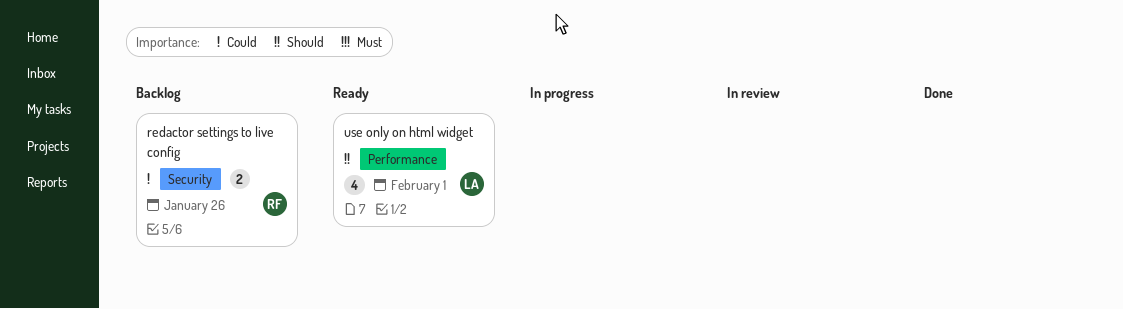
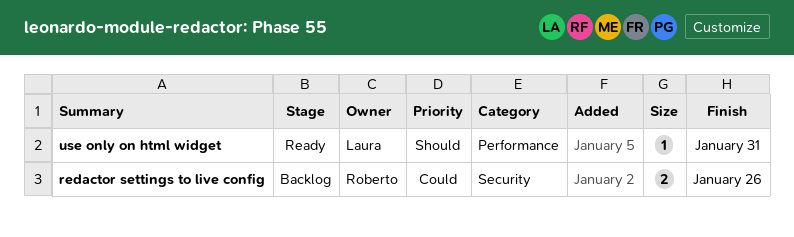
use only on html widget, estimate: 4 -> 1
use only on html widget, due: Feb 1 -> Jan 31

